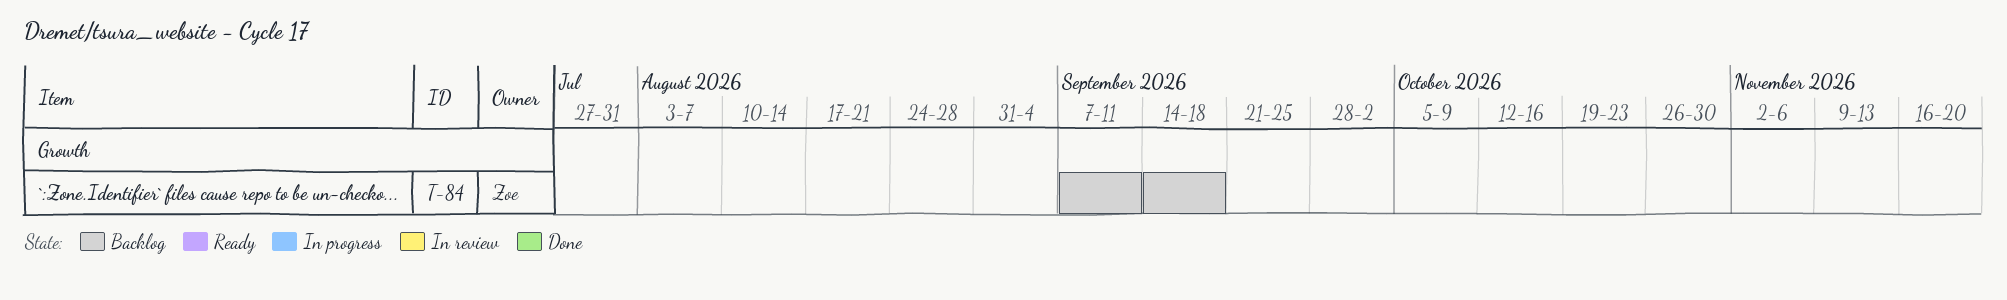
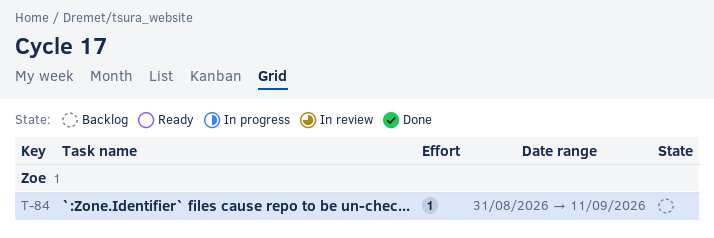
T-84, start: Sep 7 -> Aug 31
T-84, due: Sep 18 -> Sep 11

